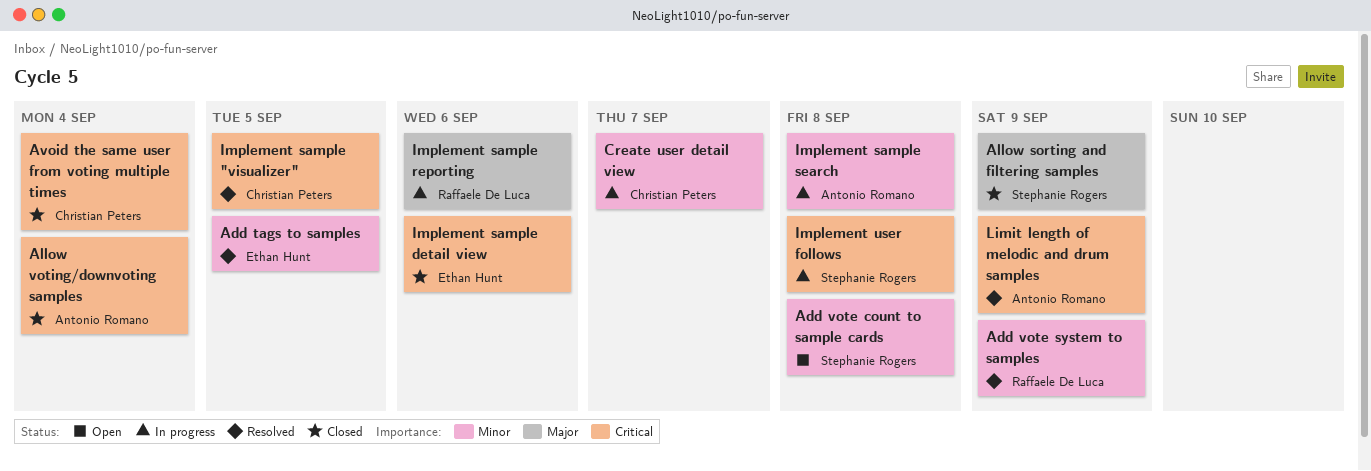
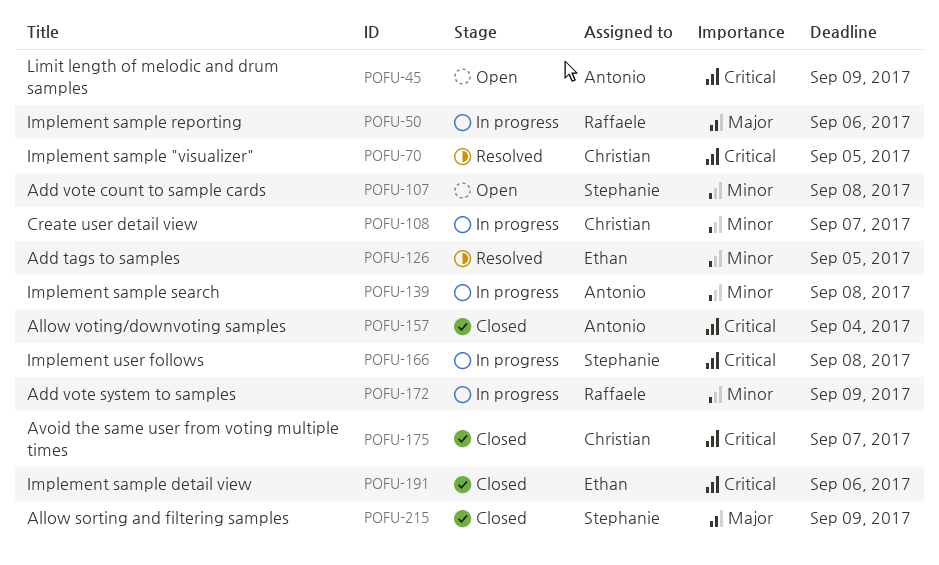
Add vote system to samples, status: Resolved -> In progress
Avoid the same user from voting multiple times, due: Sep 4 -> Sep 7
Limit length of melodic and drum samples, status: Resolved -> Open

